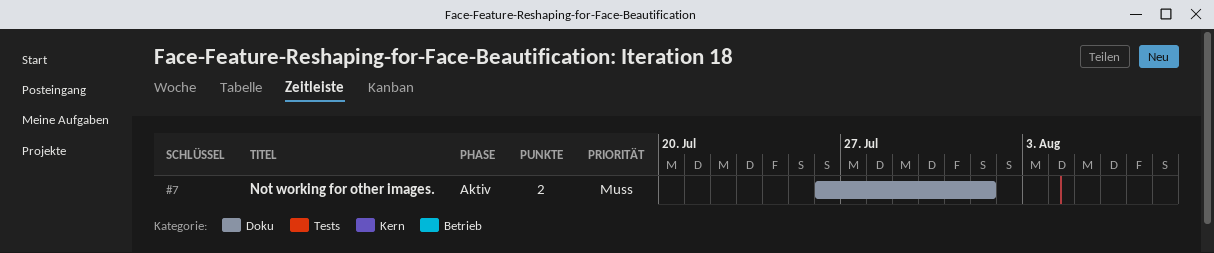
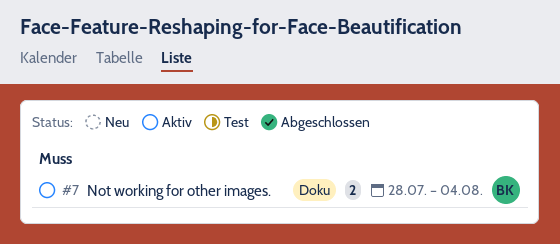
#7, start: Jul 26 -> Jul 28
#7, due: Aug 1 -> Aug 4

